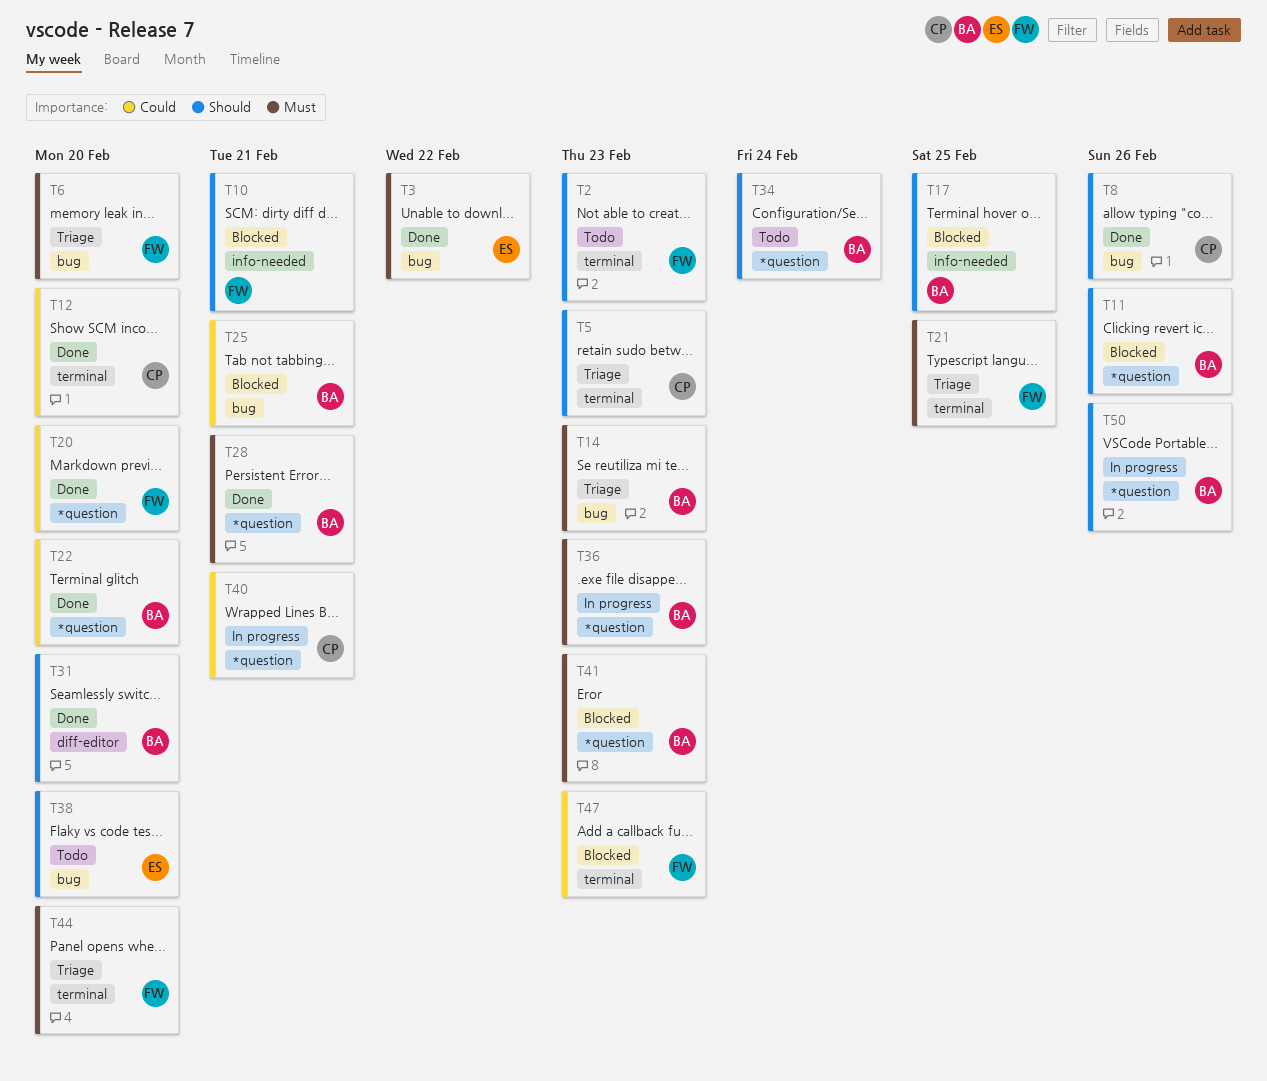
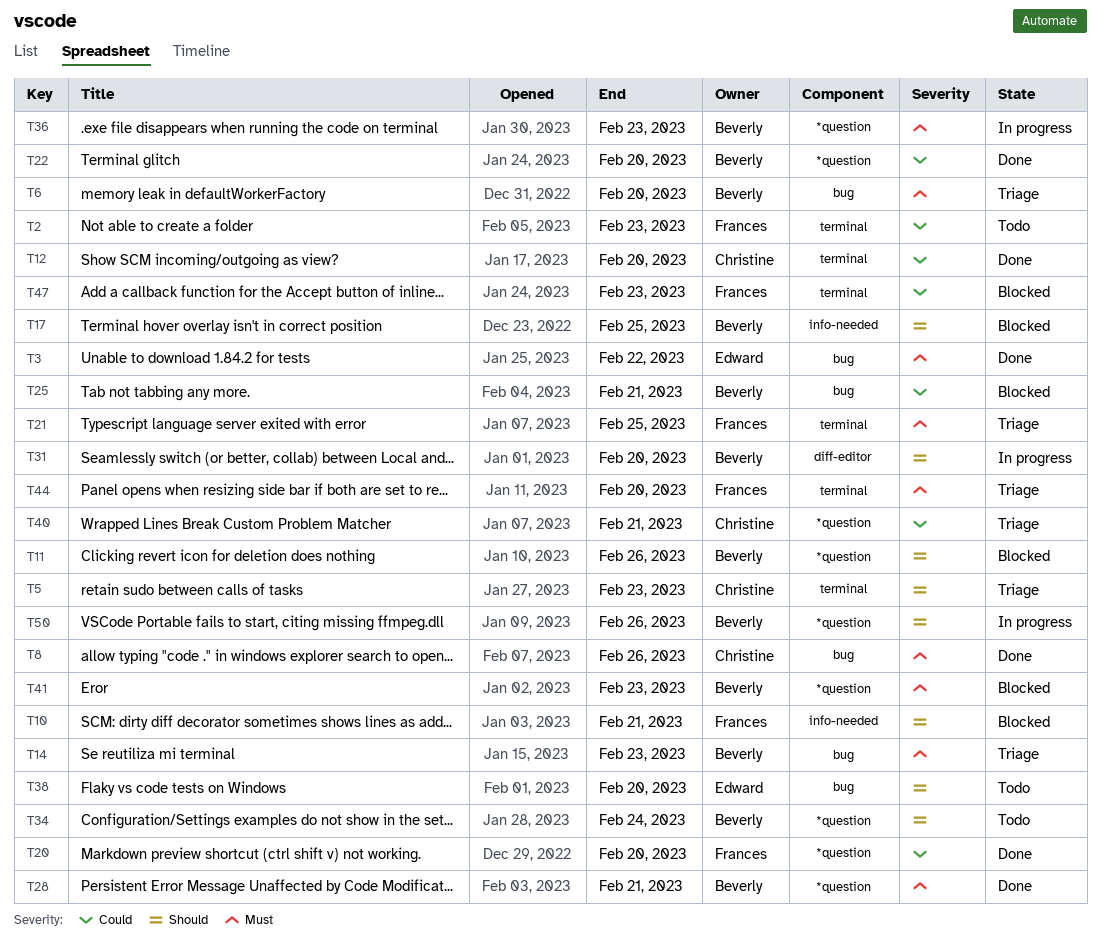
T2, priority: Should -> Could
T6, owner: Frances -> Beverly
T8, priority: Should -> Must
T31, status: Done -> In progress
T40, status: In progress -> Triage

